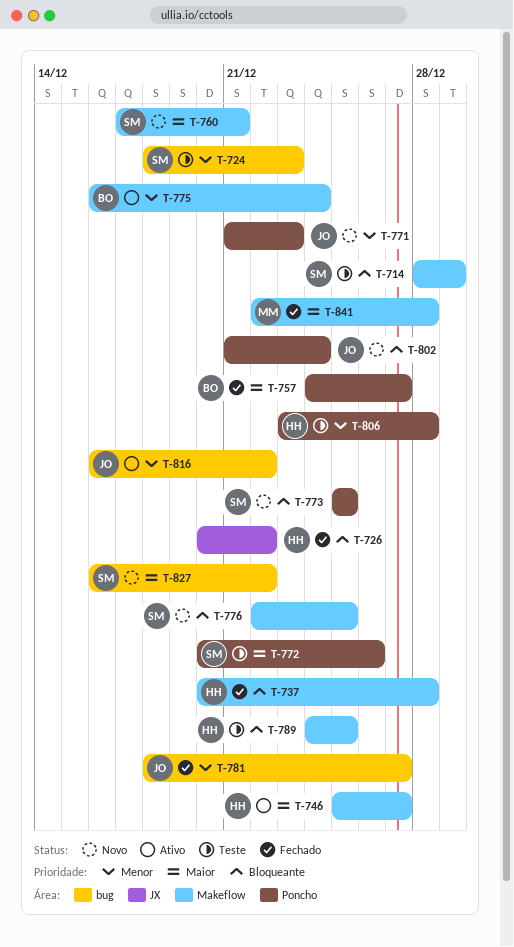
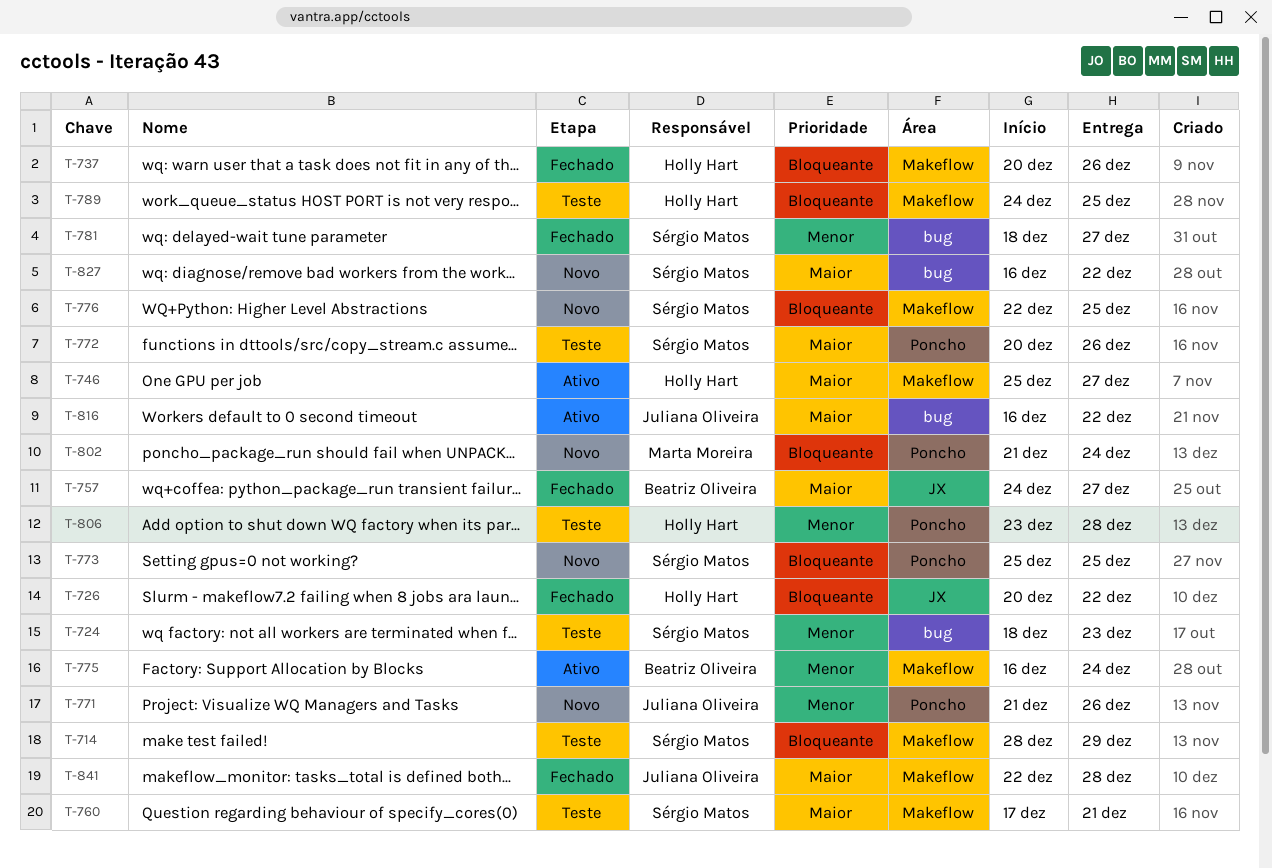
T-737, due: Dec 28 -> Dec 26
T-757, label: Poncho -> JX
T-760, status: Novo -> Teste
T-771, due: Dec 23 -> Dec 26
T-781, owner: Juliana Oliveira -> Sérgio Matos
T-802, owner: Juliana Oliveira -> Marta Moreira
T-816, priority: Menor -> Maior
T-841, owner: Marta Moreira -> Juliana Oliveira

